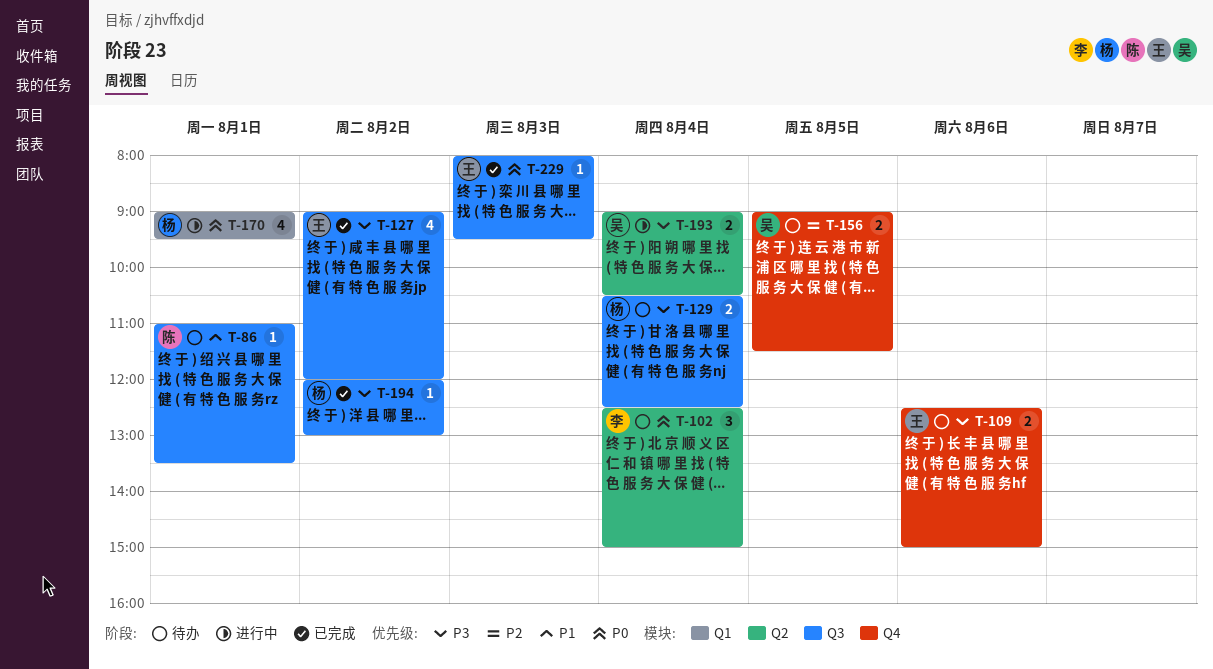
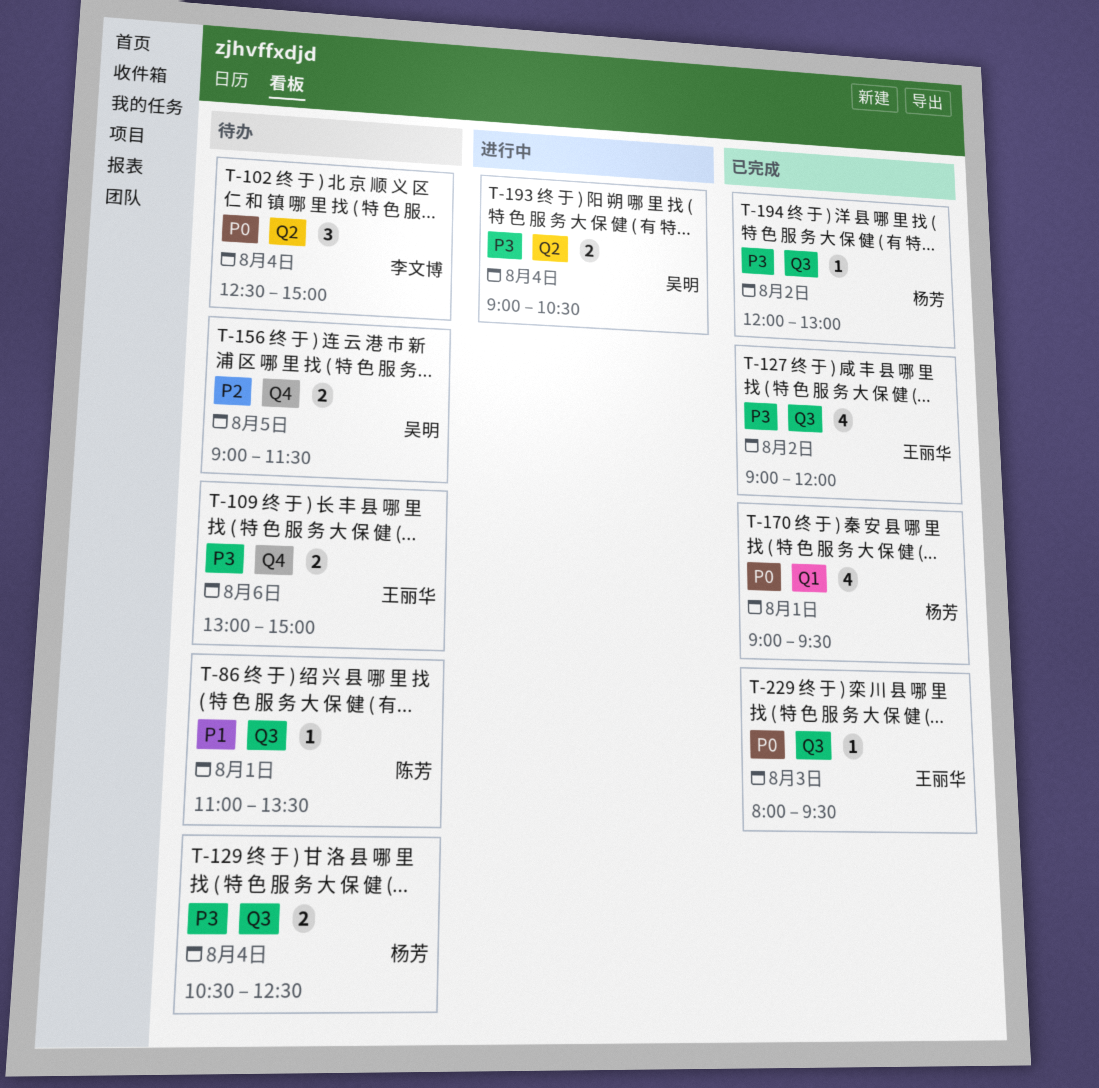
T-109, begins: 12:30 -> 13:00
T-170, status: 进行中 -> 已完成

